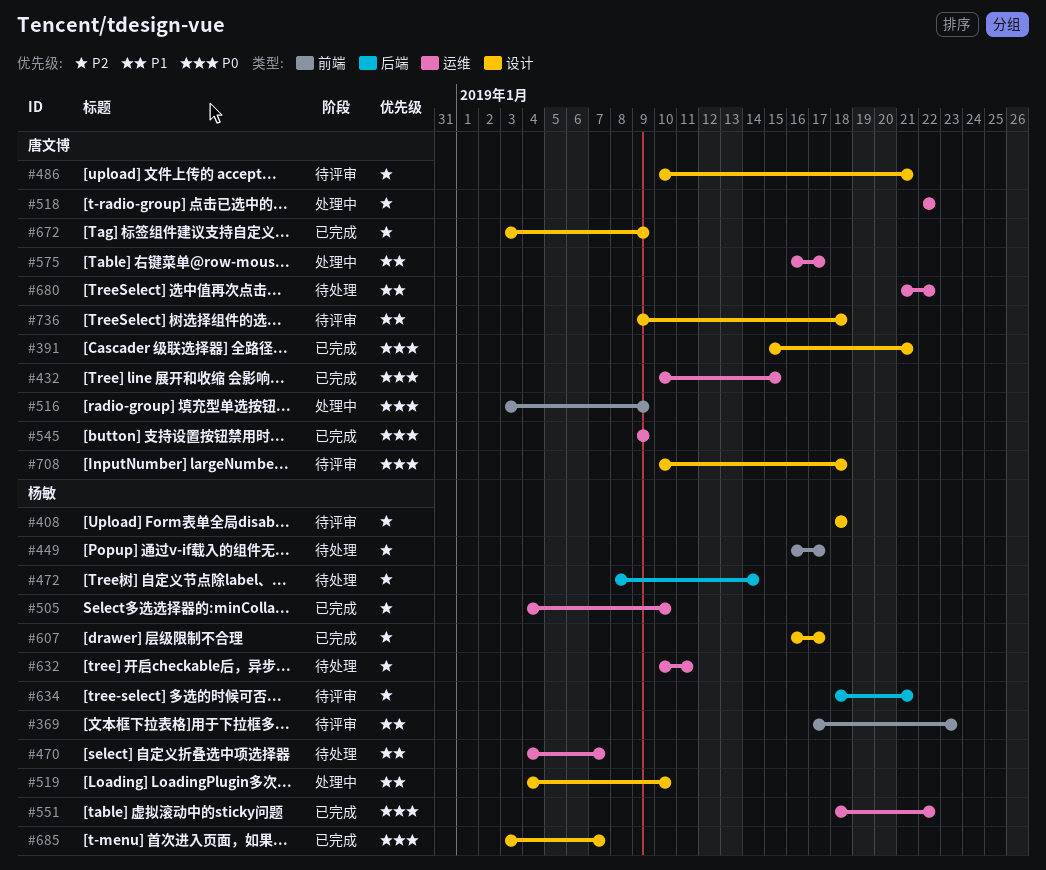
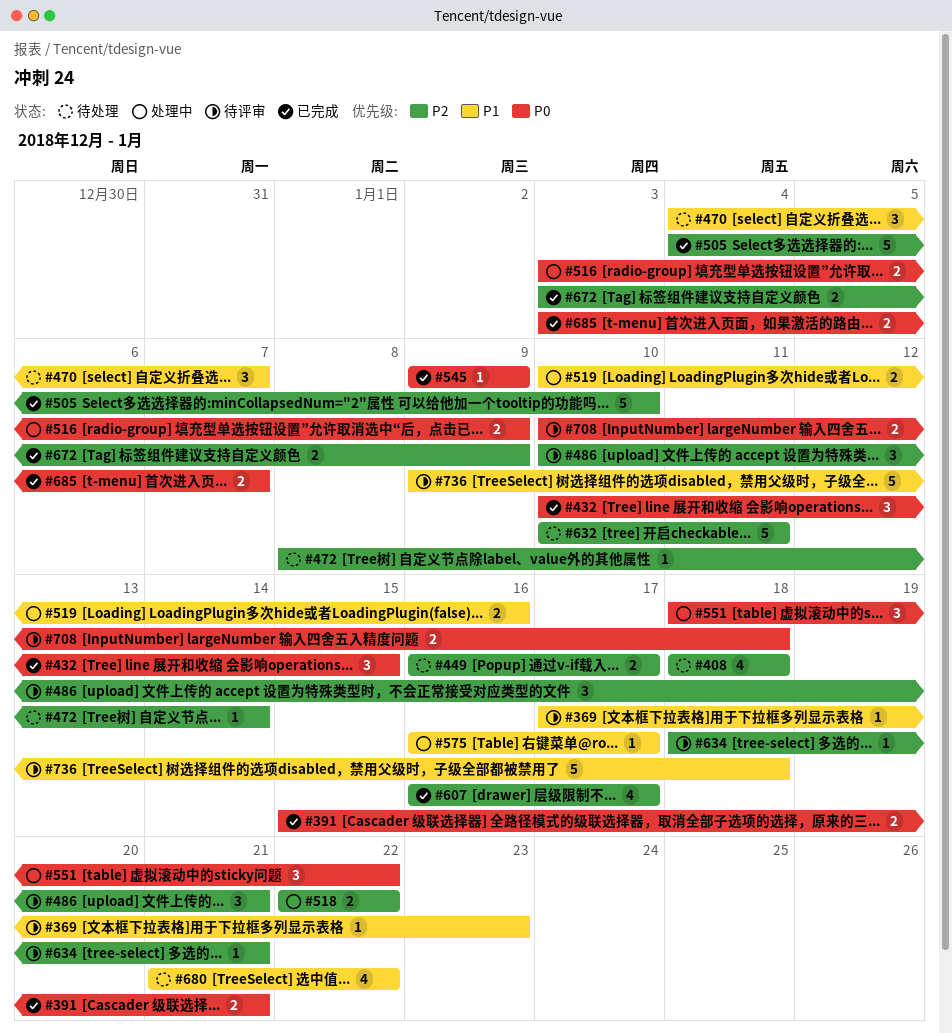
#408, status: 待评审 -> 待处理
#519, start: Jan 4 -> Jan 10
#519, due: Jan 10 -> Jan 16
#551, status: 已完成 -> 处理中

